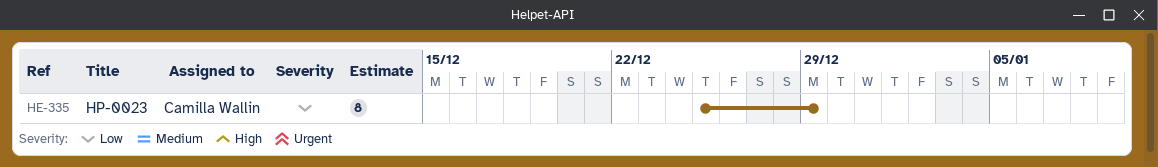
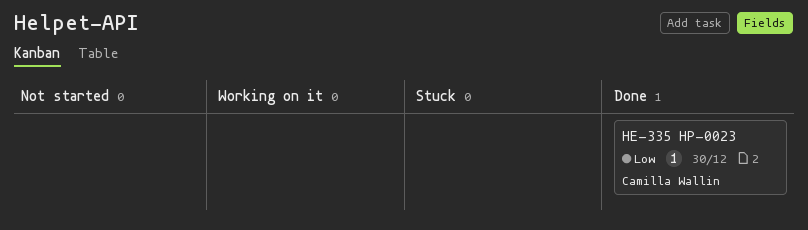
HE-335, estimate: 8 -> 1
HE-335, due: Dec 29 -> Dec 30

